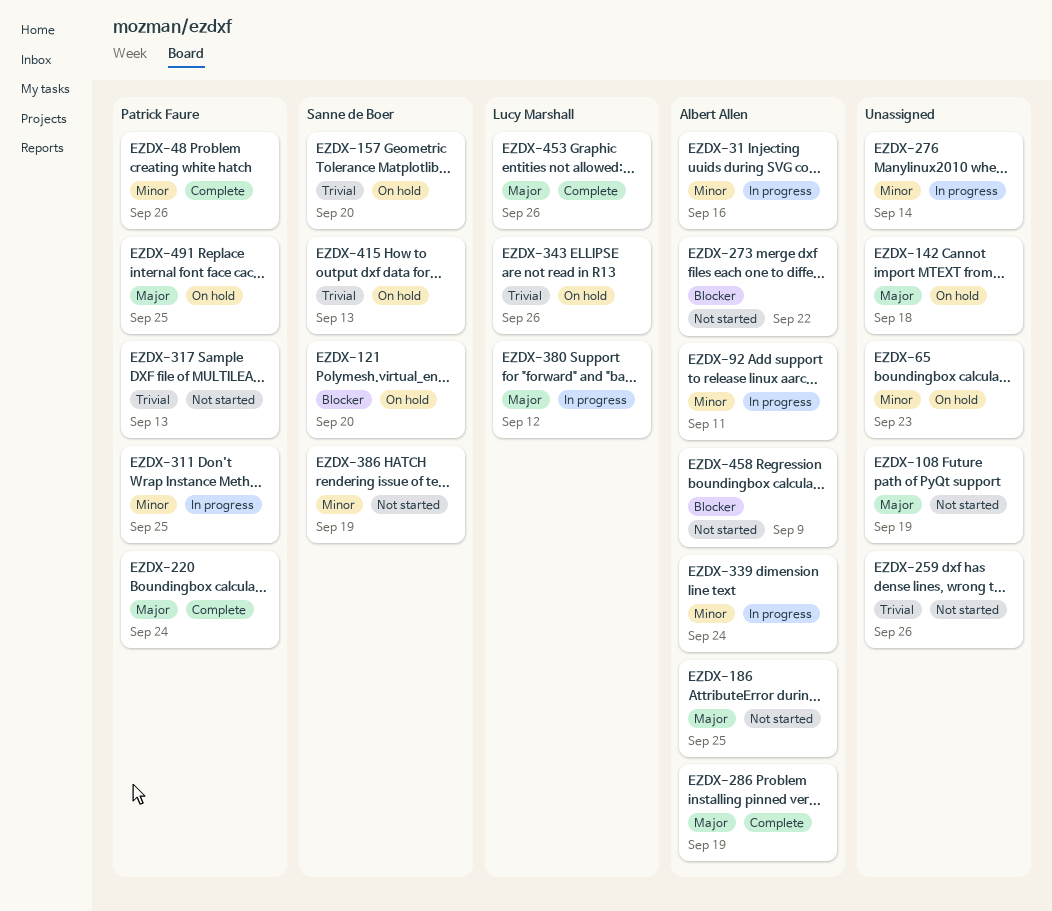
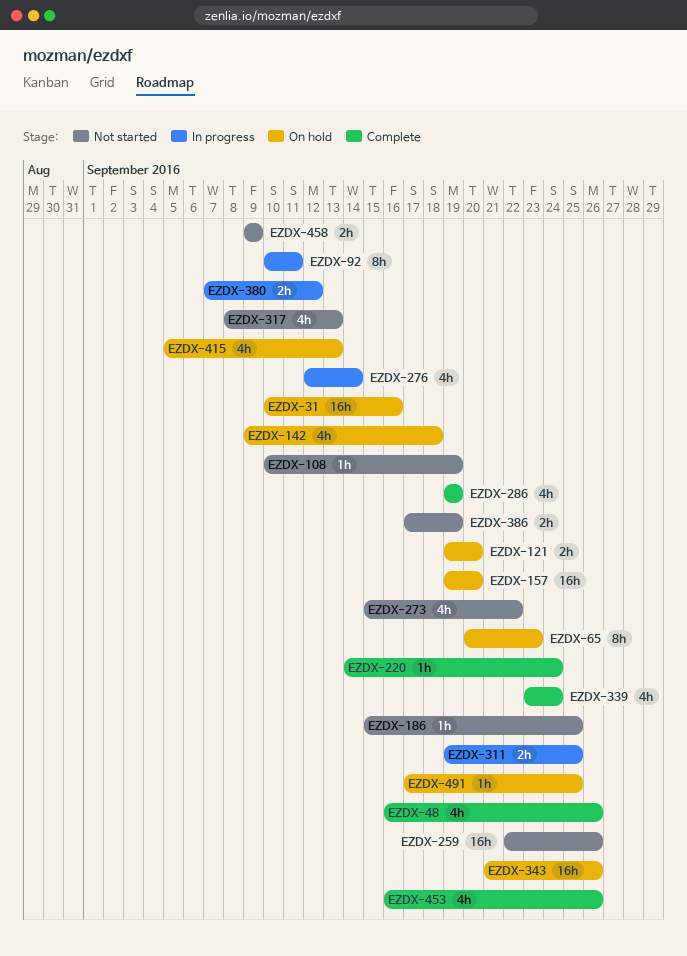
EZDX-31, status: In progress -> On hold
EZDX-339, status: In progress -> Complete

